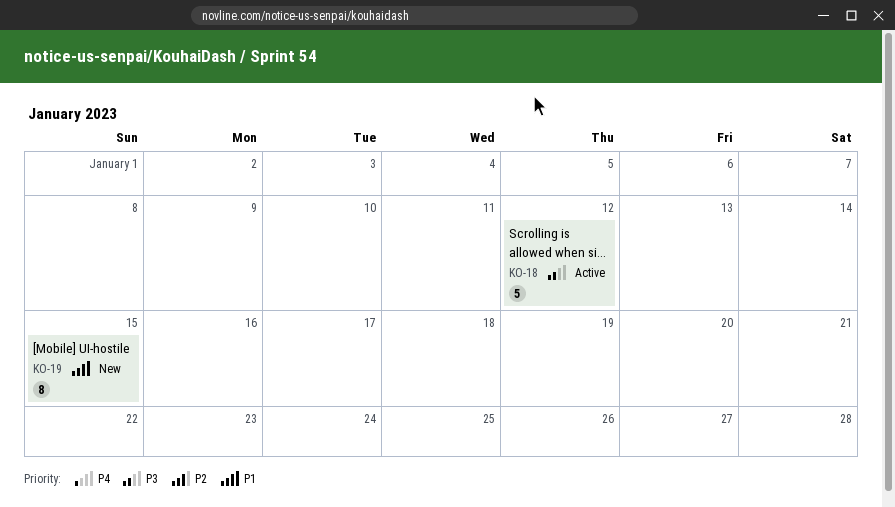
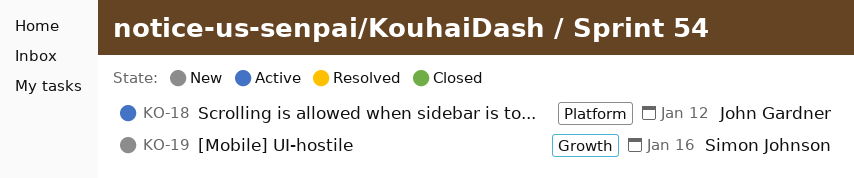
KO-19, due: Jan 15 -> Jan 16

